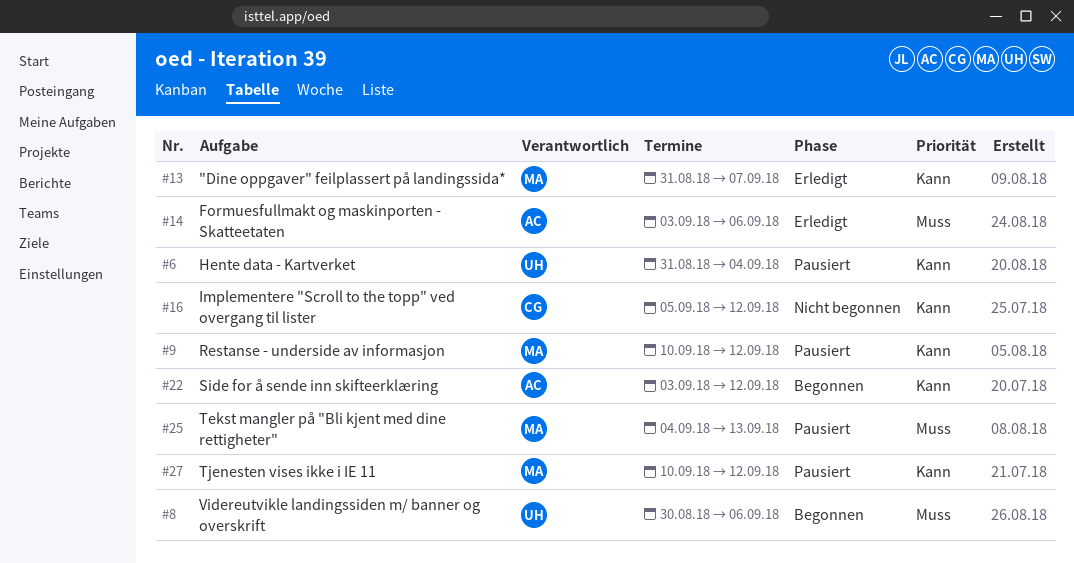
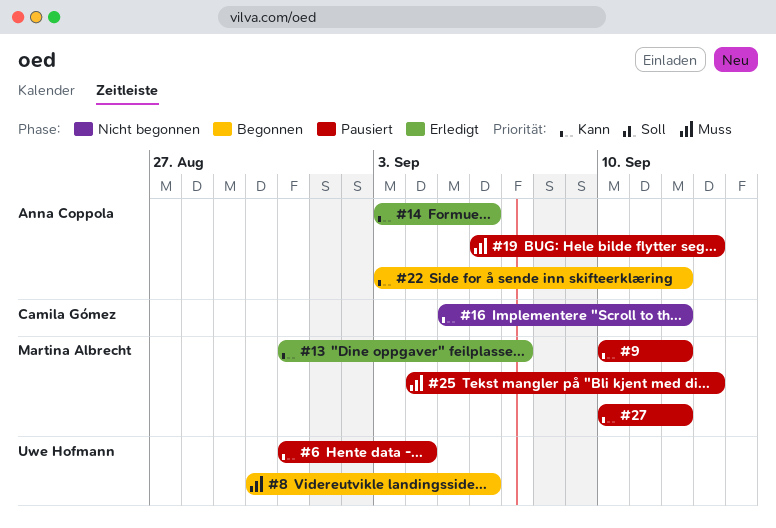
#14, priority: Muss -> Kann
#19: none -> present

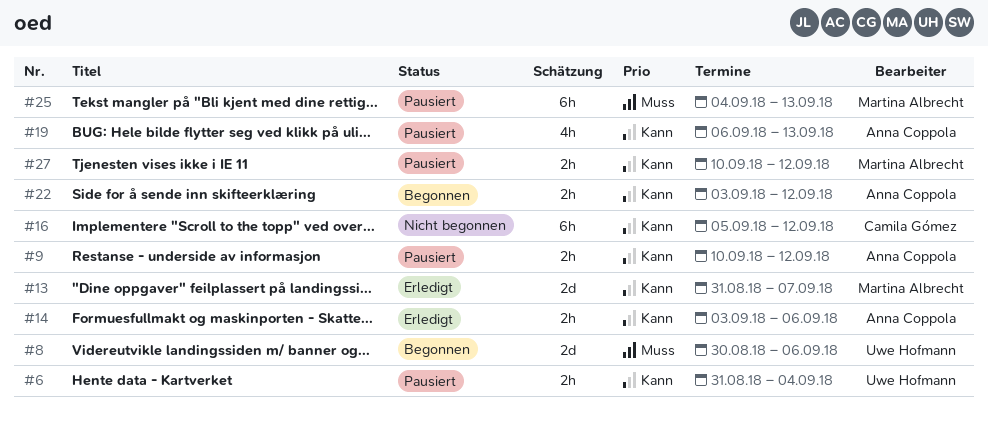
#9, owner: Martina Albrecht -> Anna Coppola
#19, priority: Muss -> Kann

